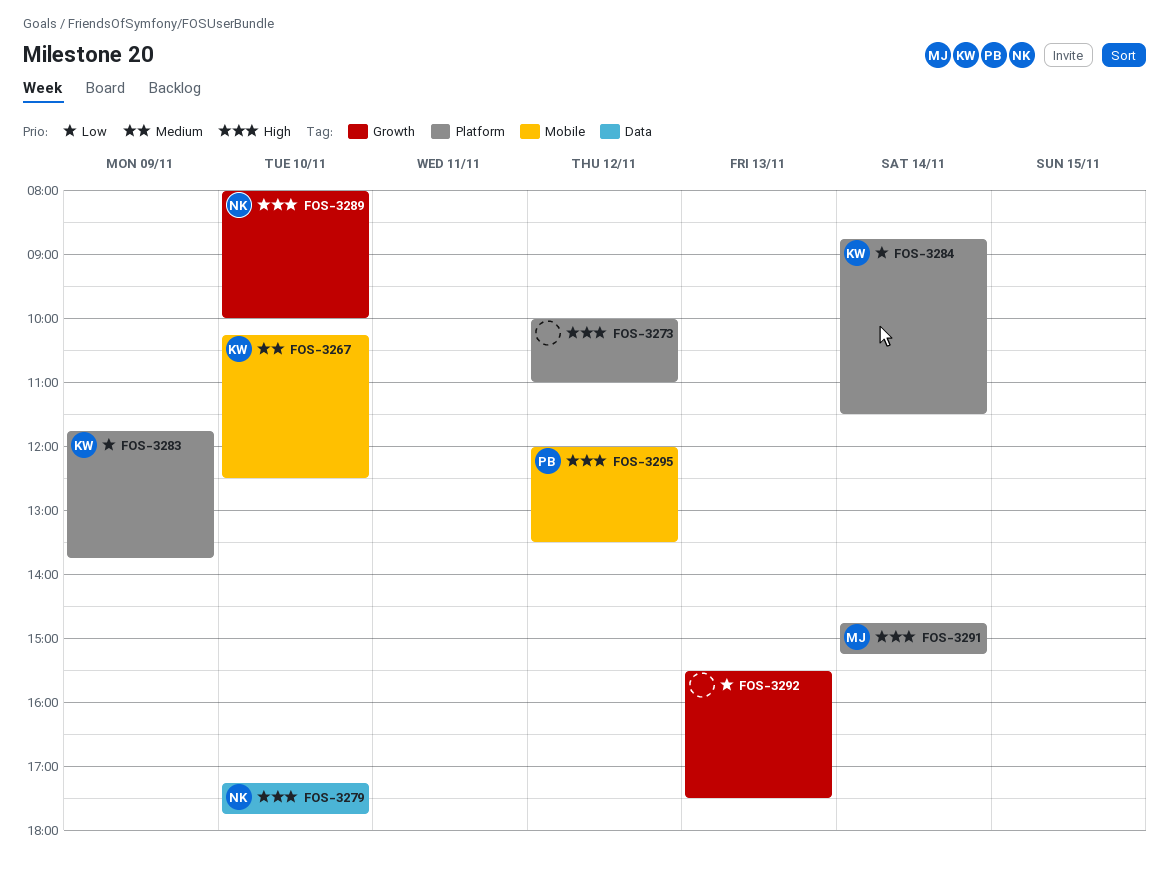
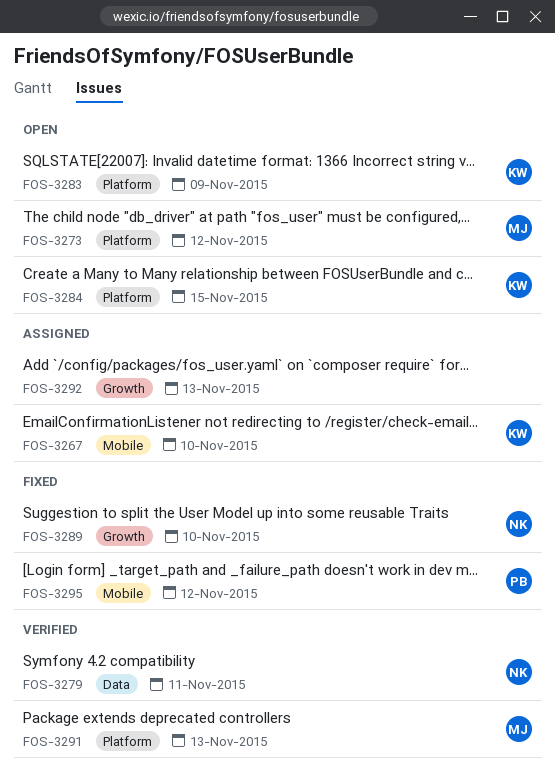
FOS-3273, owner: none -> MJ
FOS-3279, day: Nov 10 -> Nov 11
FOS-3284, day: Nov 14 -> Nov 15
FOS-3291, day: Nov 14 -> Nov 13

